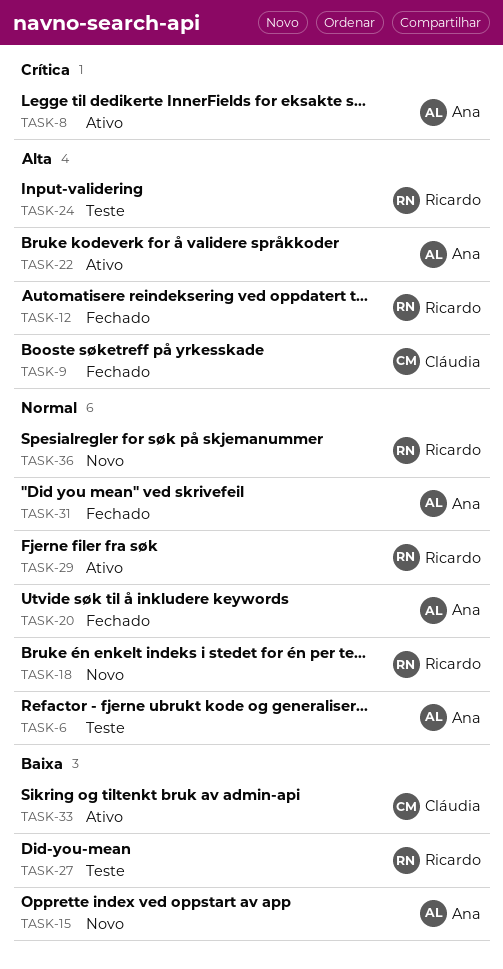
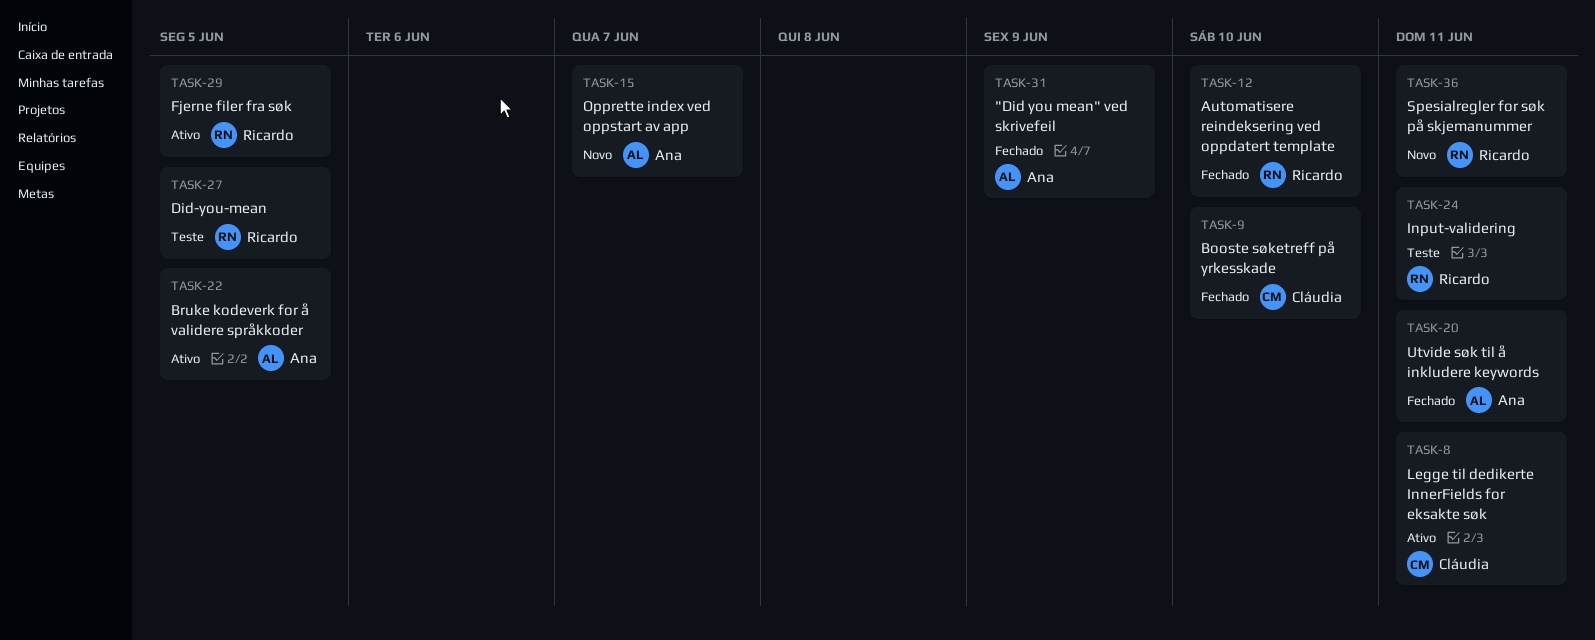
TASK-6: present -> none
TASK-8, owner: Ana -> Cláudia
TASK-18: present -> none
TASK-33: present -> none

